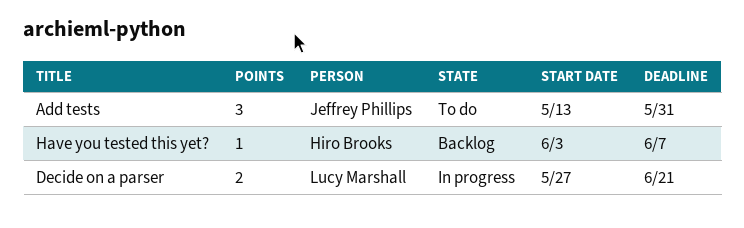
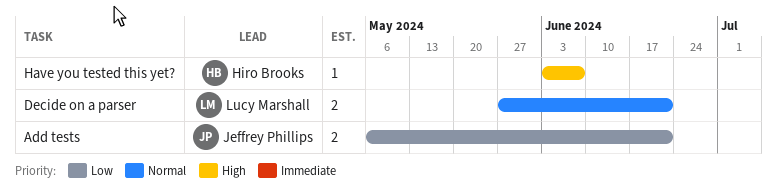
Add tests, estimate: 3 -> 2
Add tests, start: May 13 -> May 6
Add tests, due: May 31 -> Jun 21

